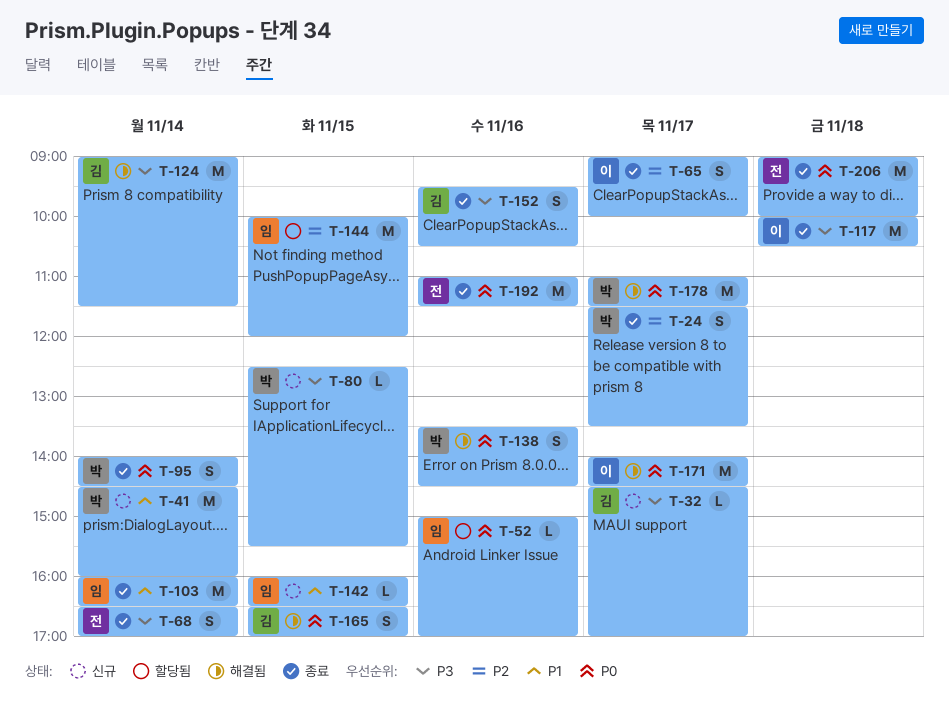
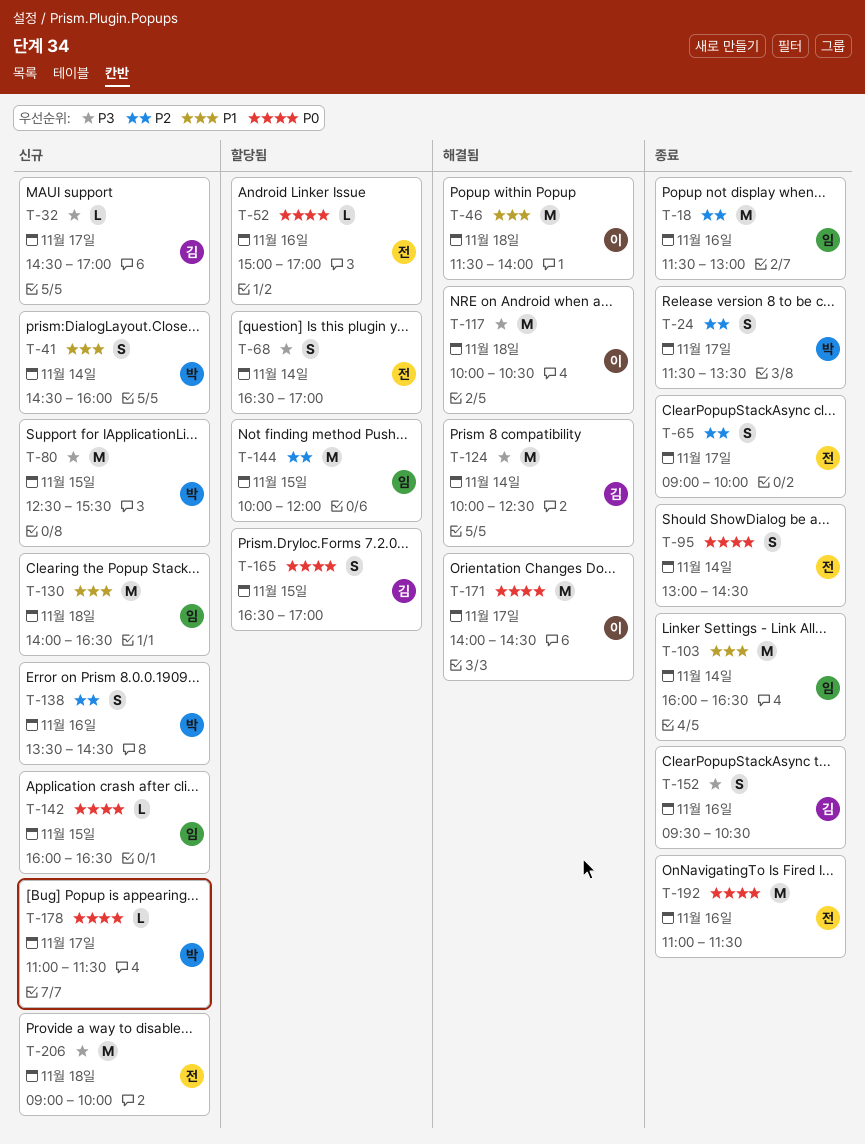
T-18: none -> present
T-41, estimate: M -> S
T-46: none -> present
T-52, owner: 임 -> 전
T-65, owner: 이 -> 전
T-68, status: 종료 -> 할당됨
T-80, estimate: L -> M
T-95, owner: 박 -> 전
T-95, begins: 14:00 -> 13:00
T-117, status: 종료 -> 해결됨
T-124, begins: 09:00 -> 10:00
T-124, ends: 11:30 -> 12:30
T-130: none -> present
T-138, status: 해결됨 -> 신규
T-138, priority: P0 -> P2
T-142, priority: P1 -> P0
T-165, status: 해결됨 -> 할당됨
T-178, status: 해결됨 -> 신규
T-178, estimate: M -> L
T-206, status: 종료 -> 신규
T-206, priority: P0 -> P3

